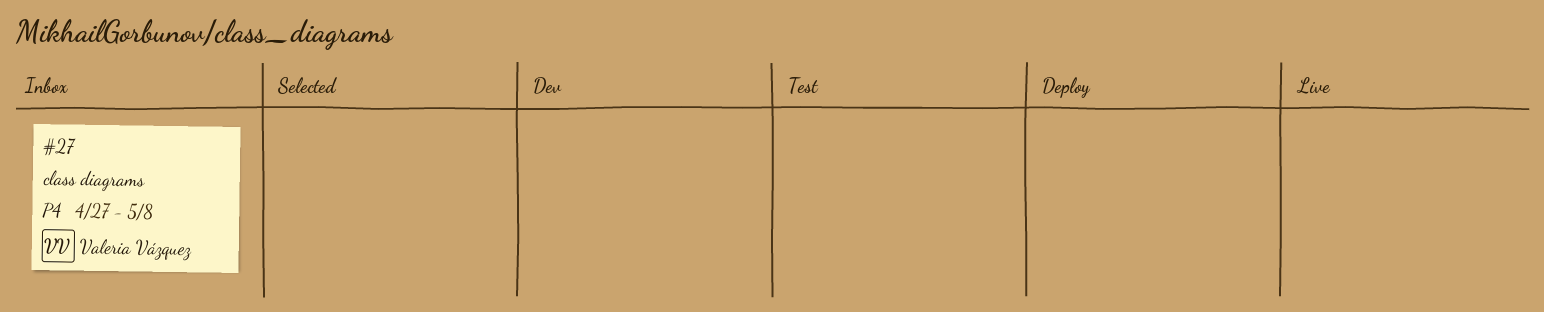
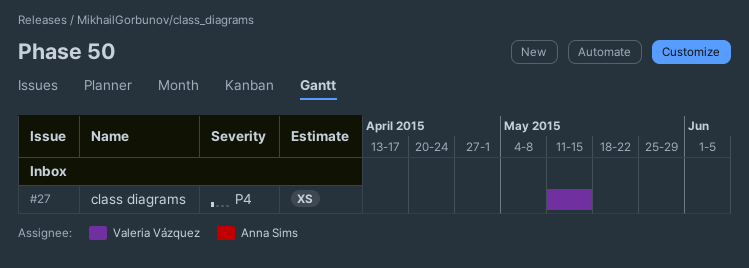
#27, start: Apr 27 -> May 11
#27, due: May 8 -> May 15

